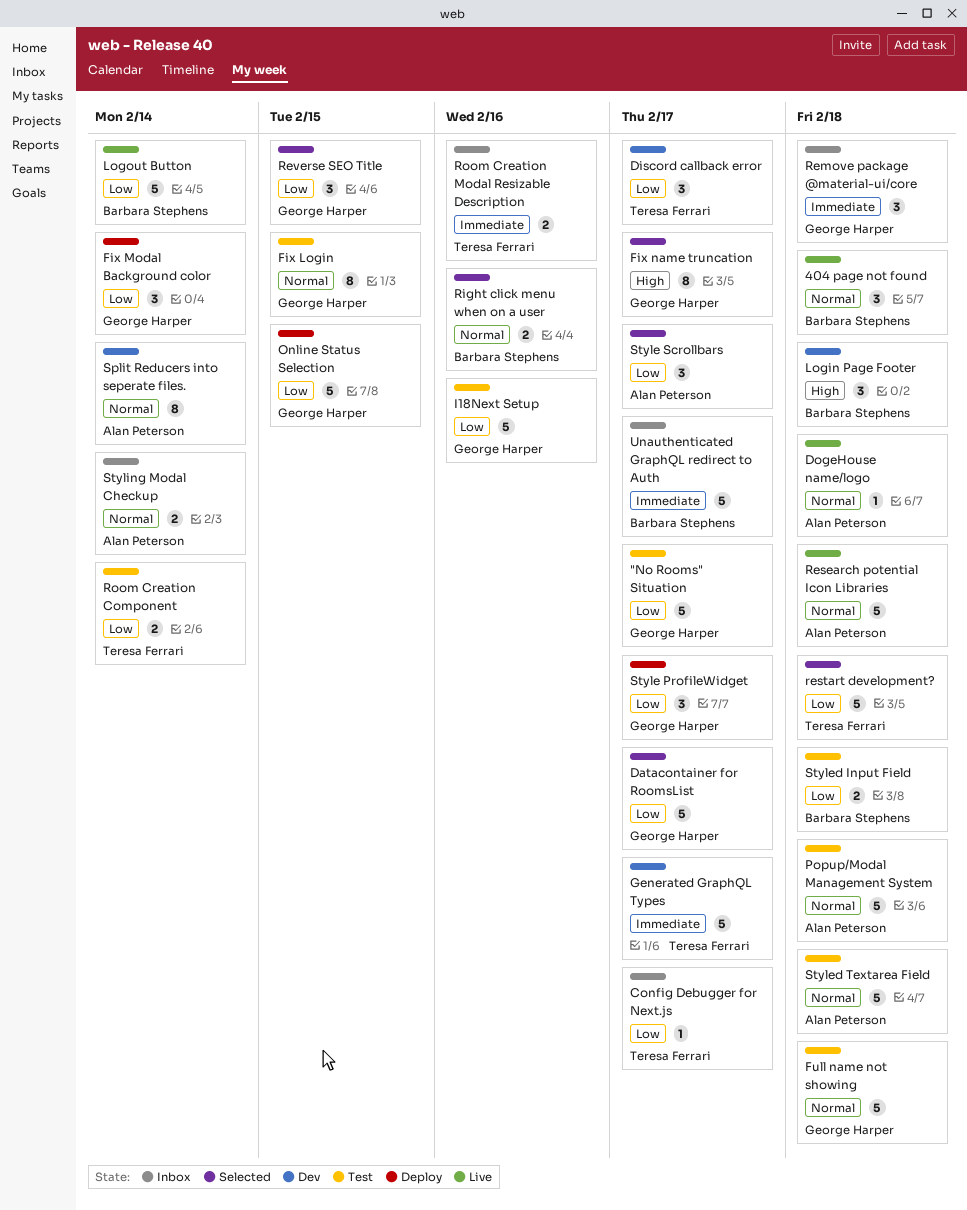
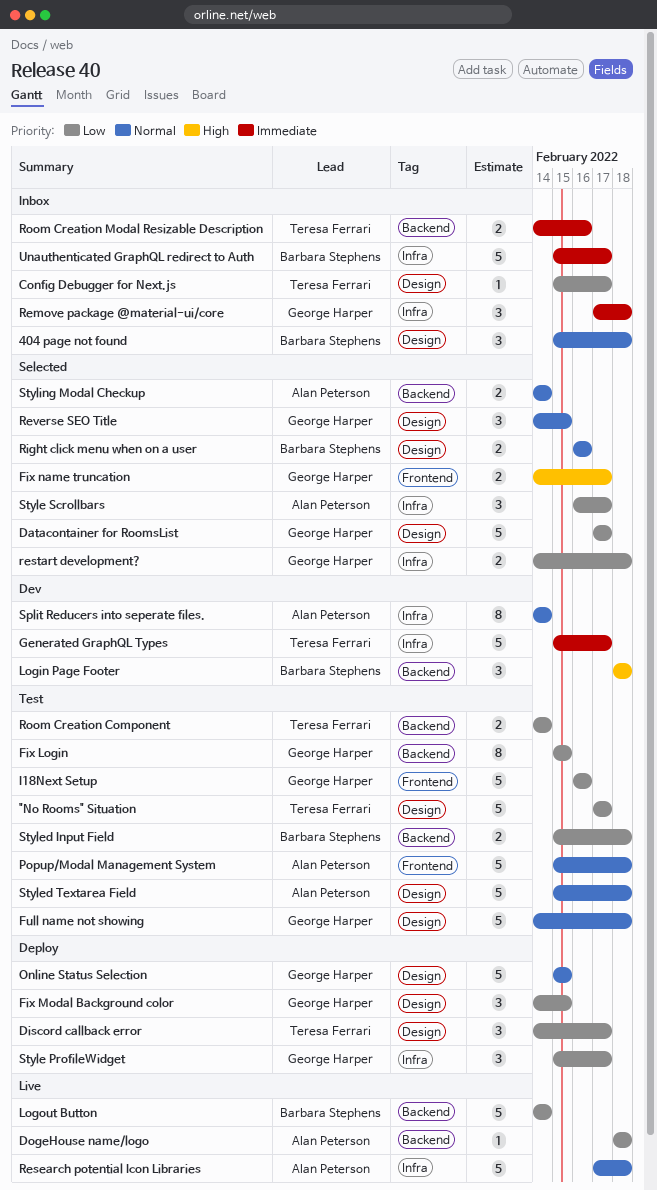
"No Rooms" Situation, owner: George Harper -> Teresa Ferrari
404 page not found, status: Live -> Inbox
Discord callback error, status: Dev -> Deploy
DogeHouse name/logo, priority: Normal -> Low
Fix Login, priority: Normal -> Low
Fix Modal Background color, due: Feb 14 -> Feb 15
Fix name truncation, estimate: 8 -> 2
Online Status Selection, priority: Low -> Normal
restart development?, owner: Teresa Ferrari -> George Harper
restart development?, estimate: 5 -> 2
Reverse SEO Title, priority: Low -> Normal
Styling Modal Checkup, status: Inbox -> Selected

